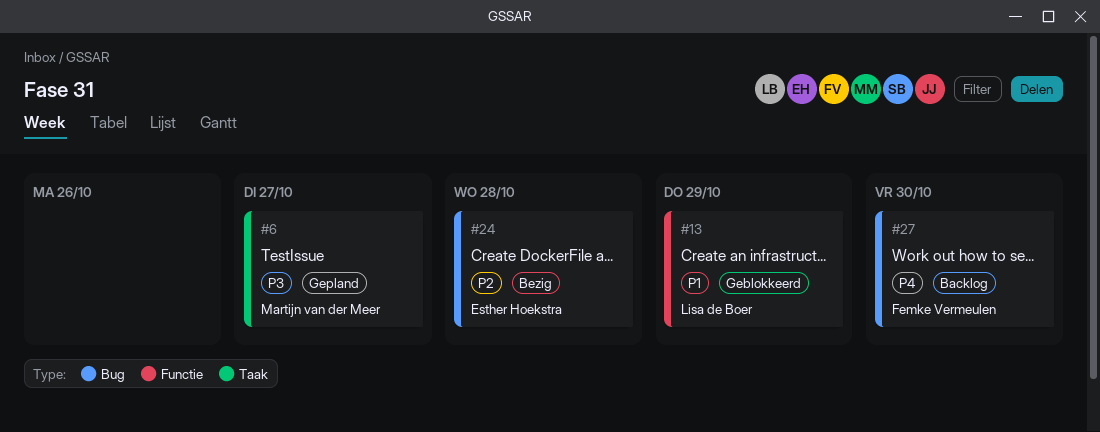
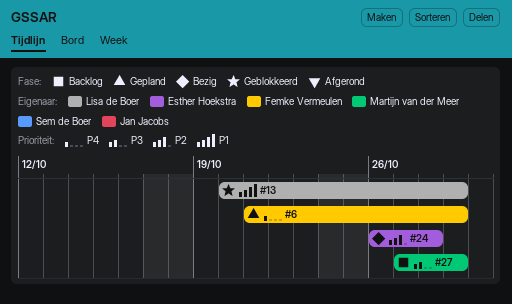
#6, owner: Martijn van der Meer -> Femke Vermeulen
#6, priority: P3 -> P4
#6, due: Oct 27 -> Oct 29
#27, owner: Femke Vermeulen -> Martijn van der Meer
#27, priority: P4 -> P3
#27, due: Oct 30 -> Oct 29

